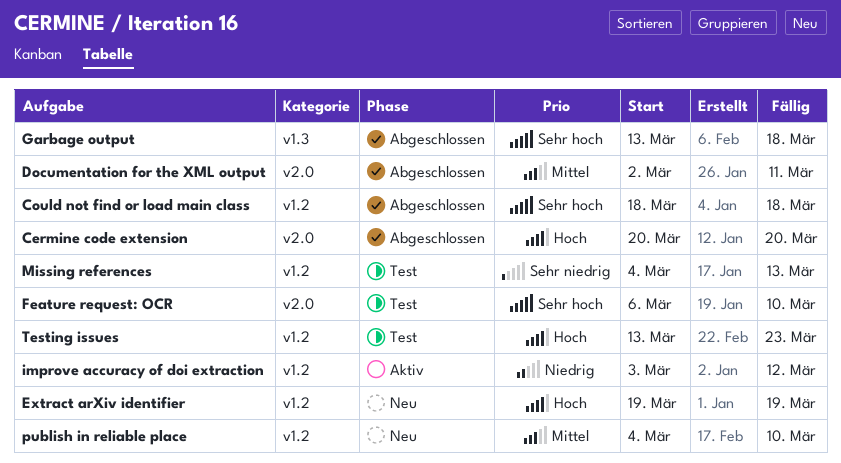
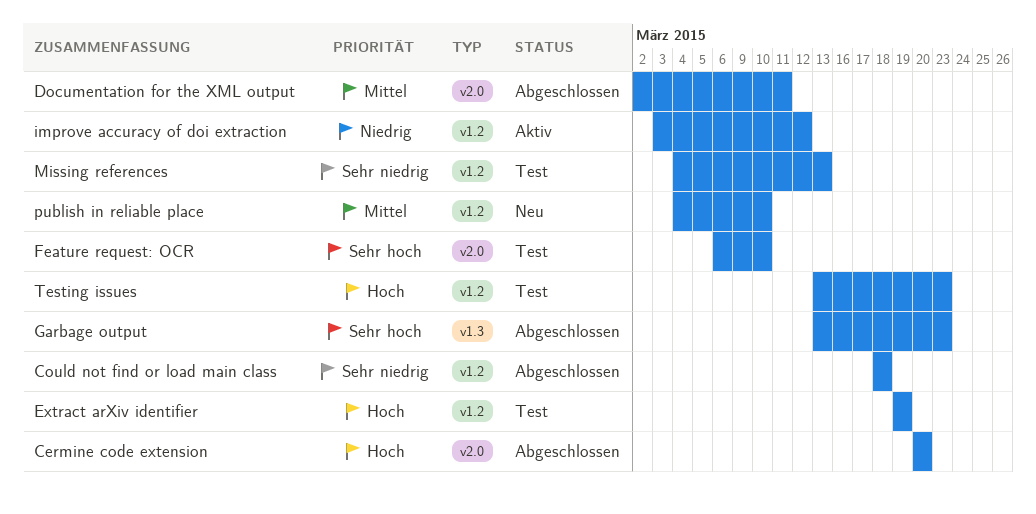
Could not find or load main class, priority: Sehr hoch -> Sehr niedrig
Extract arXiv identifier, status: Neu -> Test
Garbage output, due: Mar 18 -> Mar 23

